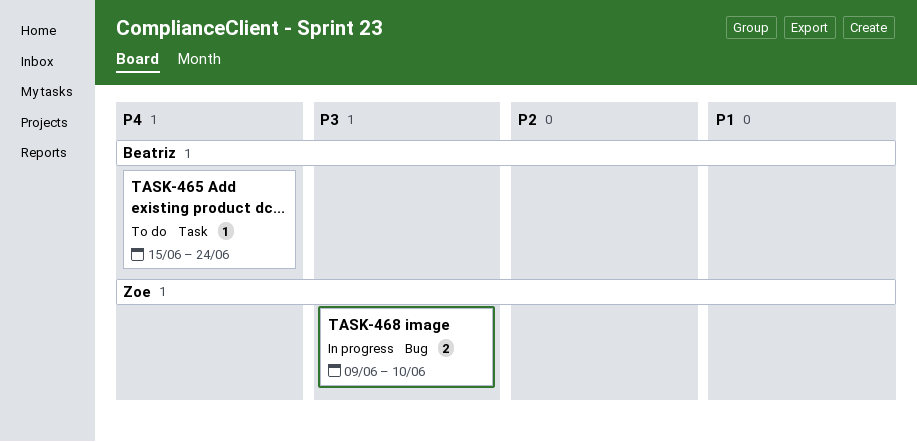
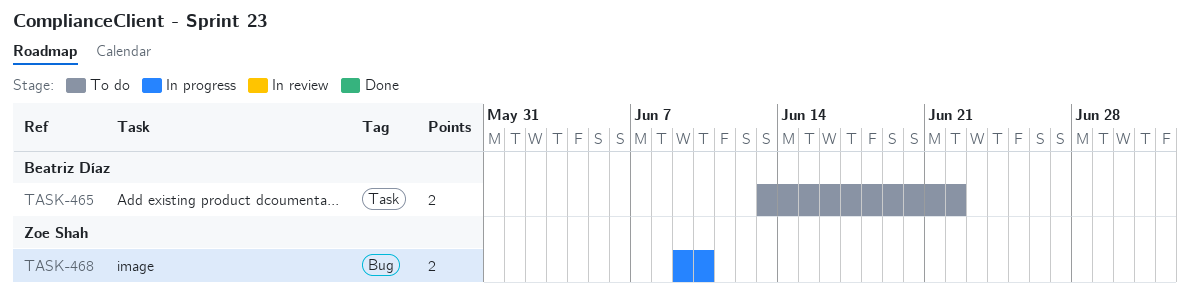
TASK-465, estimate: 1 -> 2
TASK-465, start: Jun 15 -> Jun 13
TASK-465, due: Jun 24 -> Jun 22

